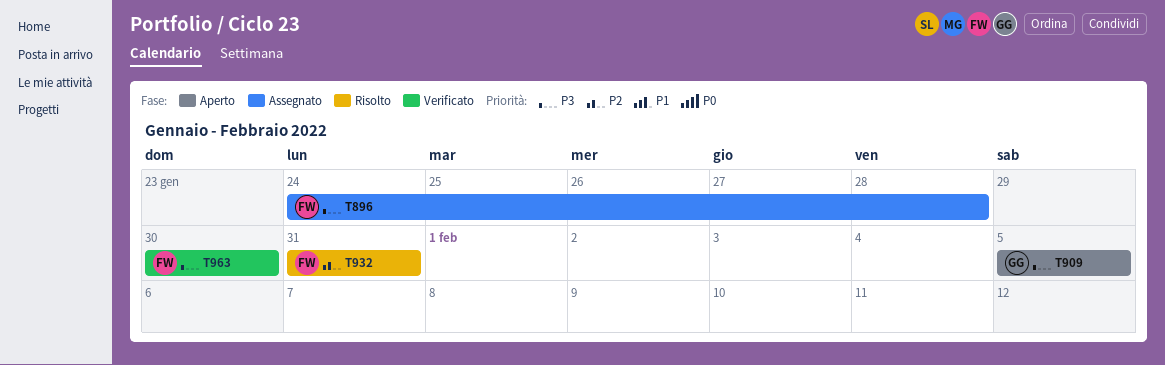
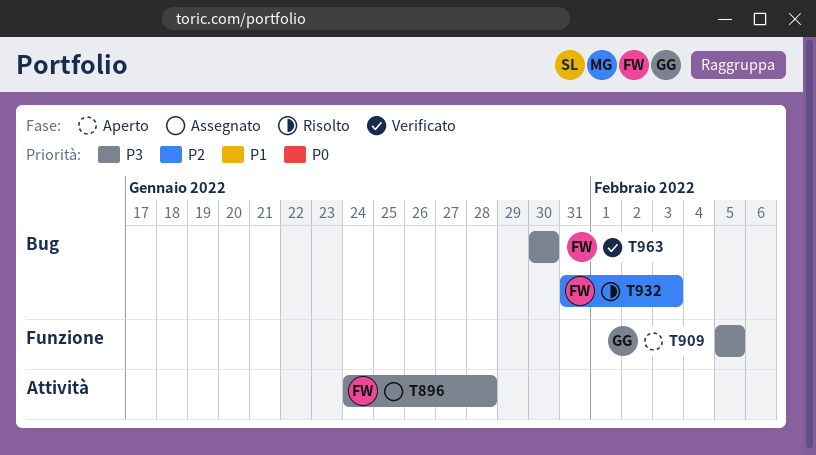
T932, due: Jan 31 -> Feb 3

